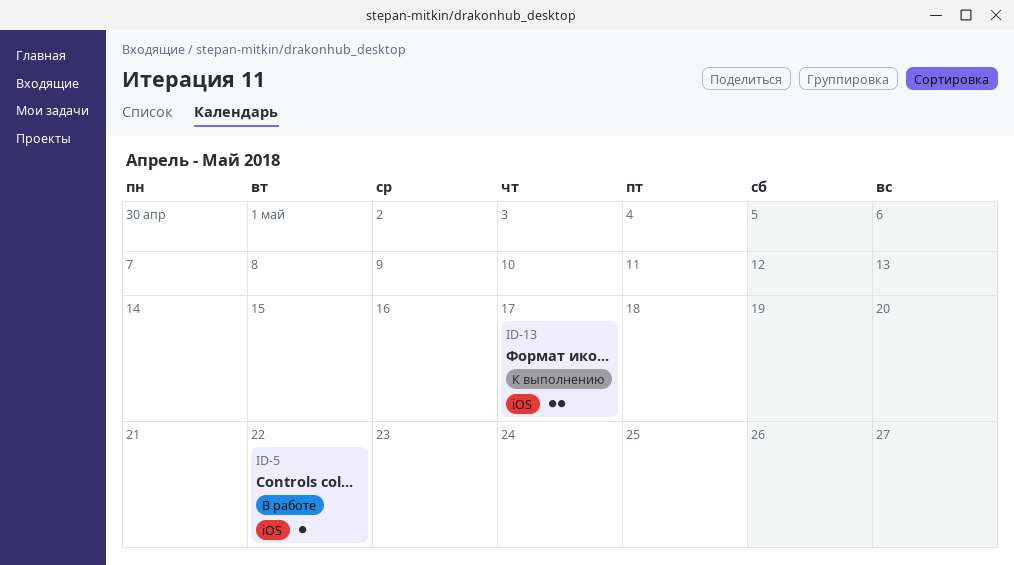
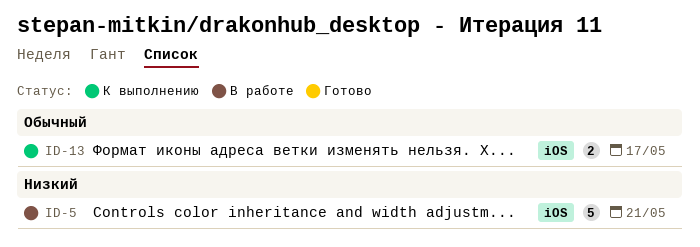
ID-5, estimate: 1 -> 5
ID-5, due: May 22 -> May 21

